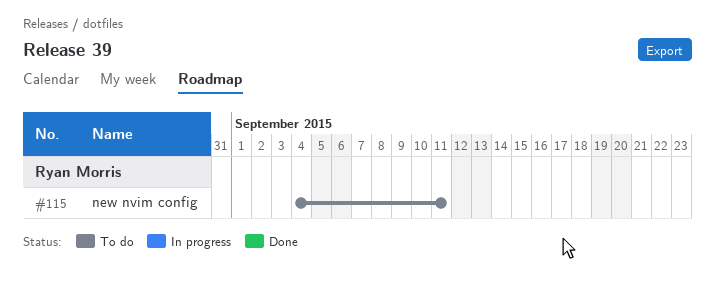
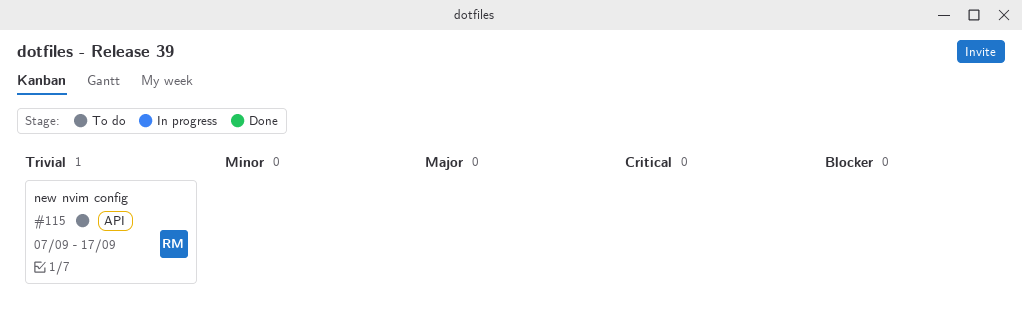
#115, start: Sep 4 -> Sep 7
#115, due: Sep 11 -> Sep 17

